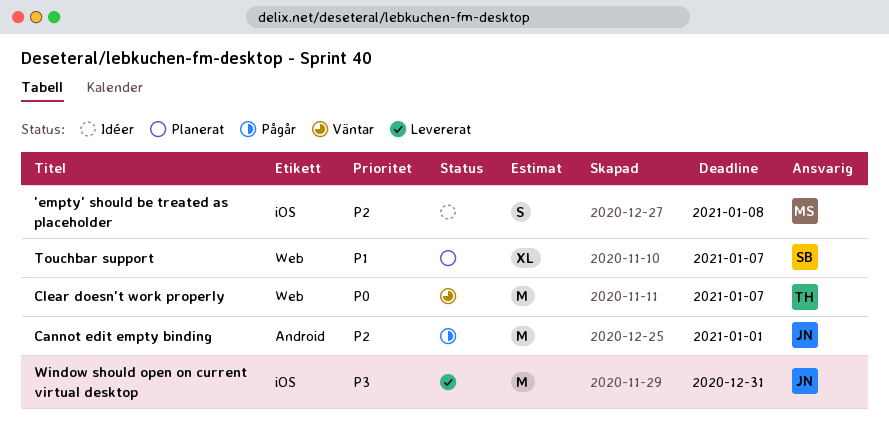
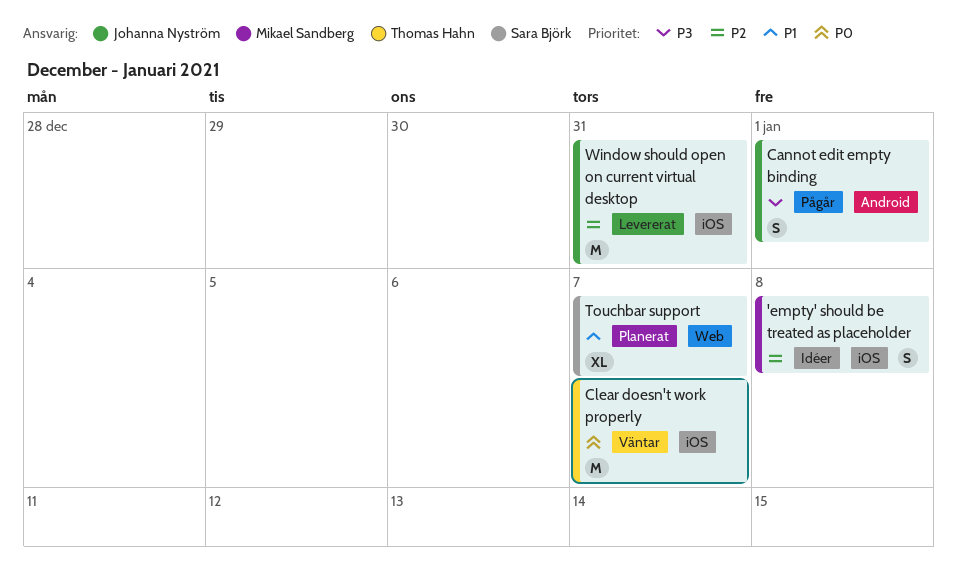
Cannot edit empty binding, priority: P2 -> P3
Cannot edit empty binding, estimate: M -> S
Clear doesn't work properly, label: Web -> iOS
Window should open on current virtual desktop, priority: P3 -> P2

